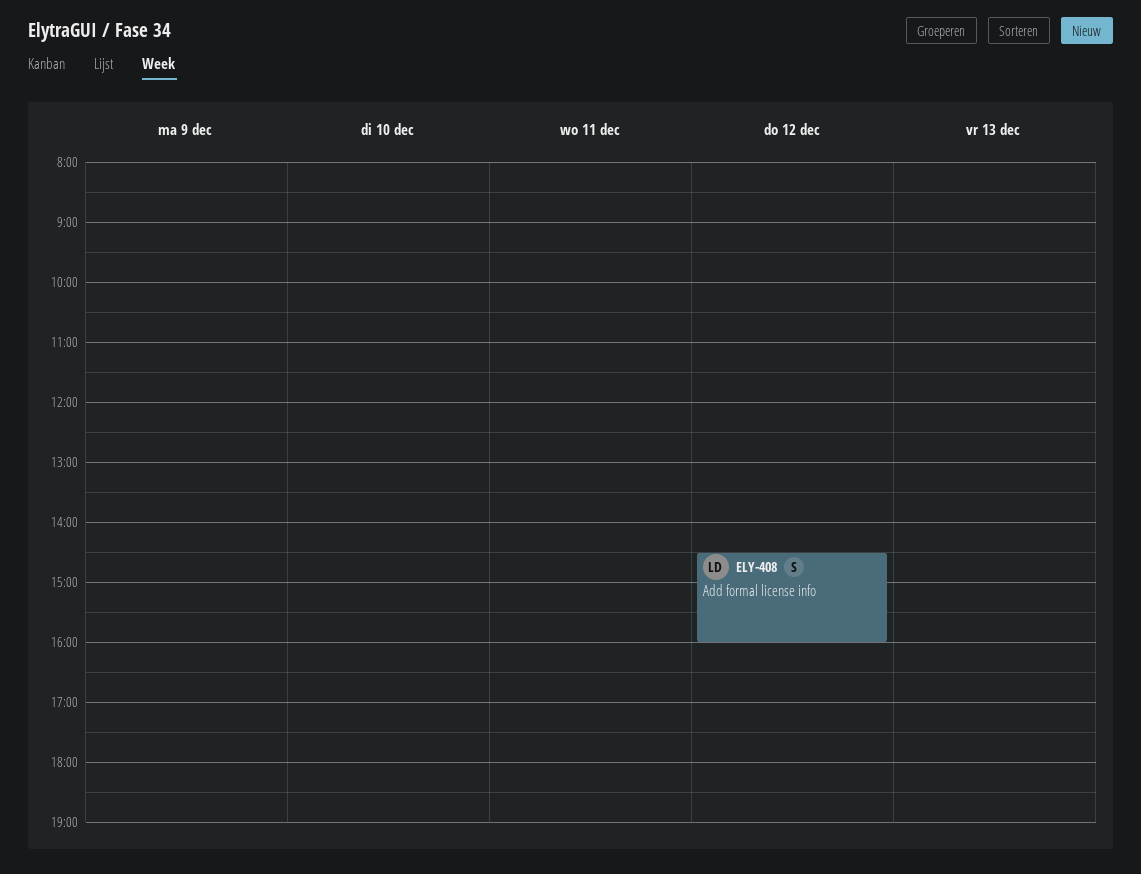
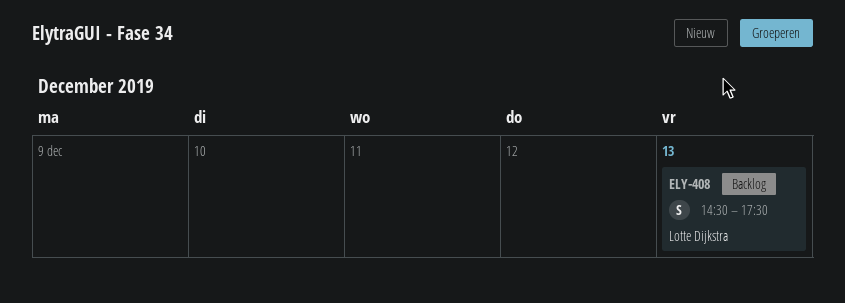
ELY-408, day: Dec 12 -> Dec 13
ELY-408, ends: 16:00 -> 17:30

